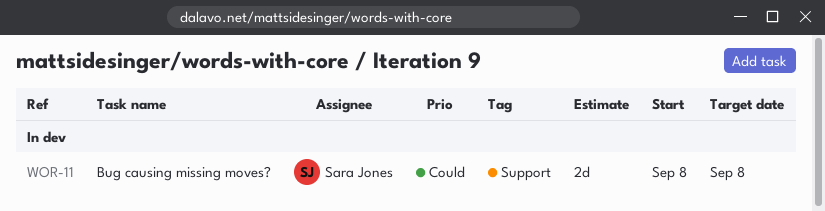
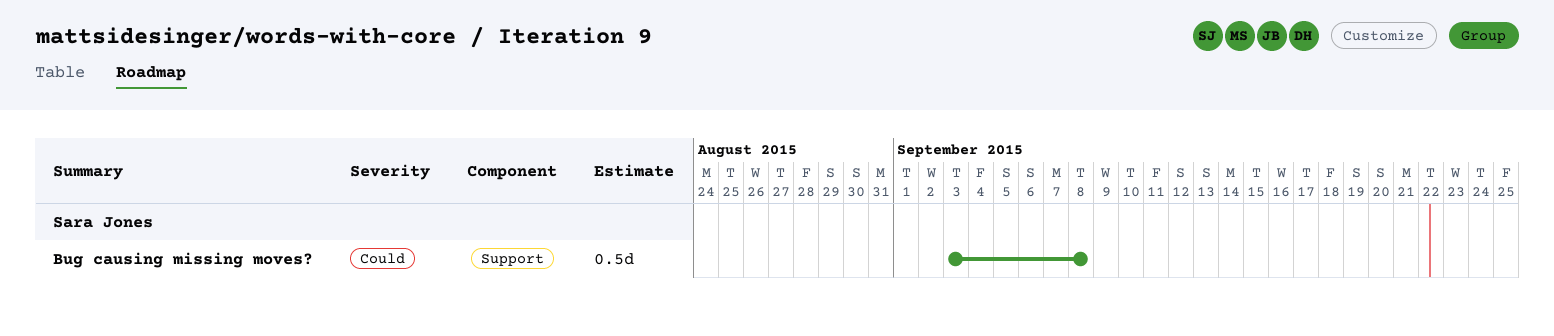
Bug causing missing moves?, estimate: 2d -> 0.5d
Bug causing missing moves?, start: Sep 8 -> Sep 3

